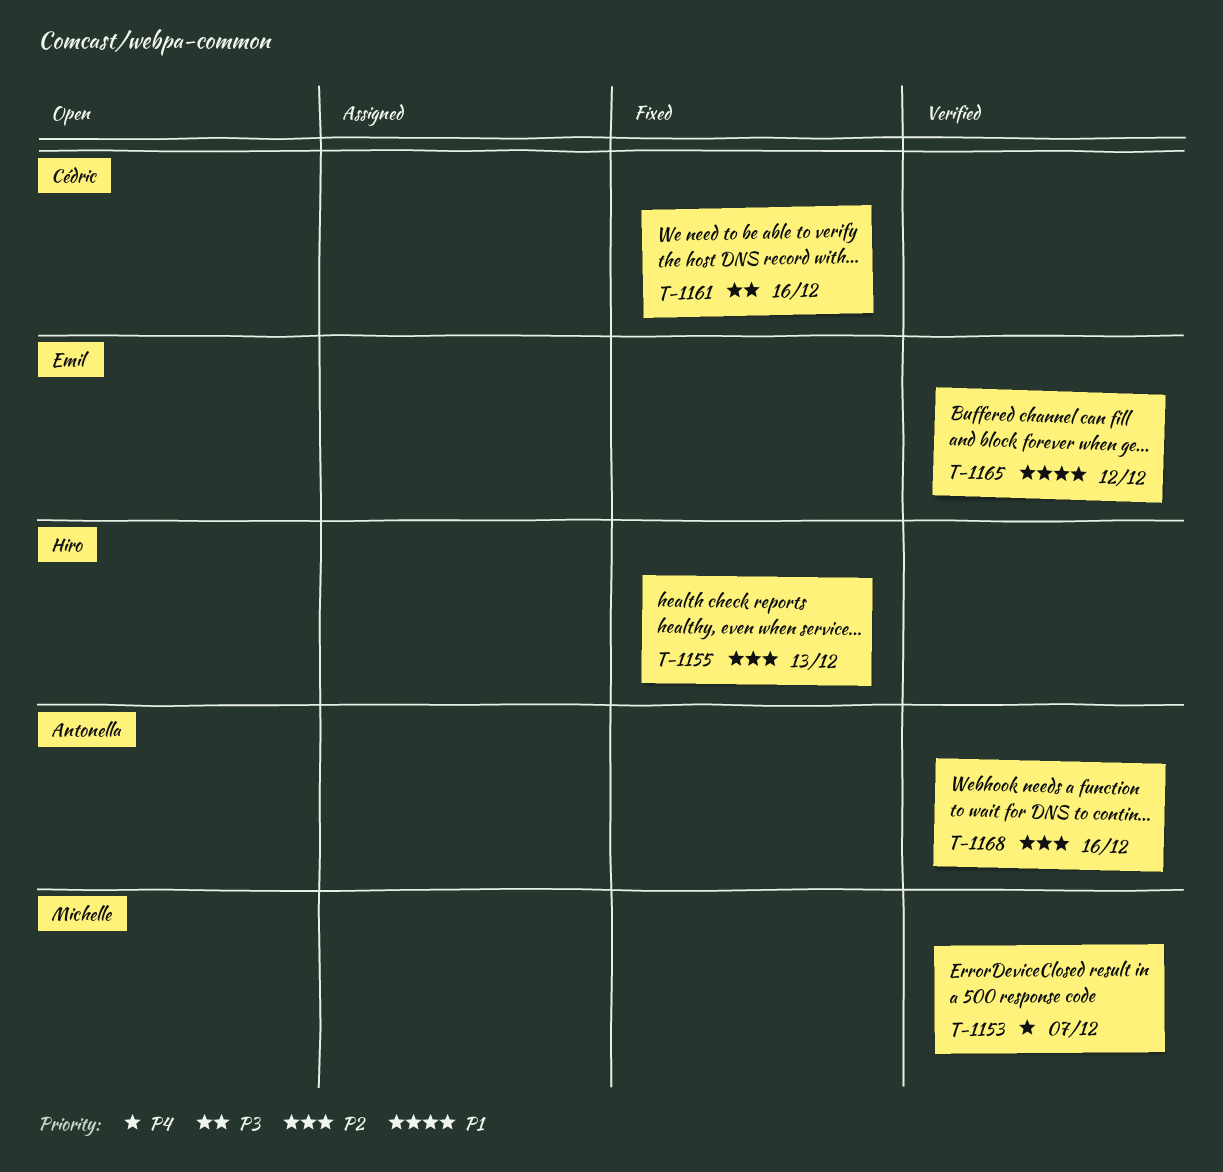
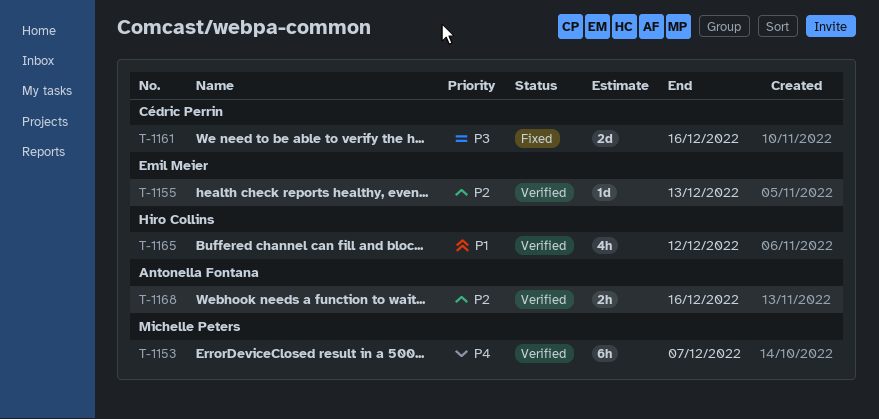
T-1155, status: Fixed -> Verified
T-1155, owner: Hiro Collins -> Emil Meier
T-1165, owner: Emil Meier -> Hiro Collins

